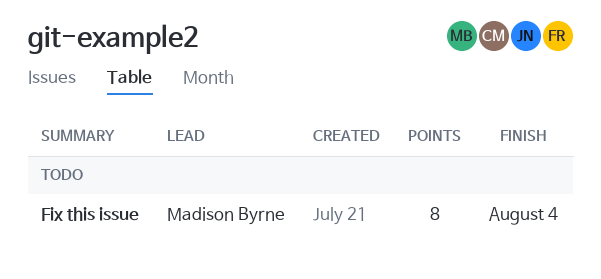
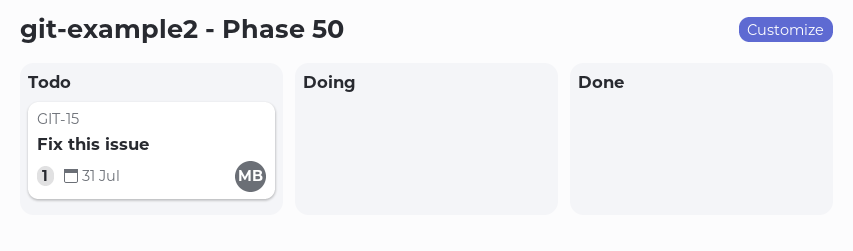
Fix this issue, estimate: 8 -> 1
Fix this issue, due: Aug 4 -> Jul 31

